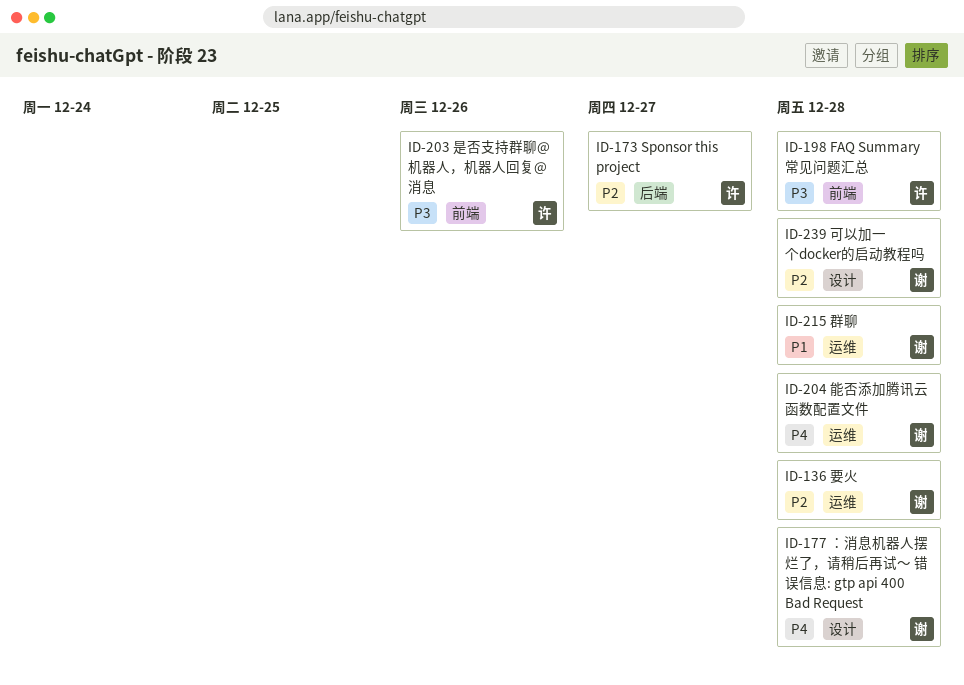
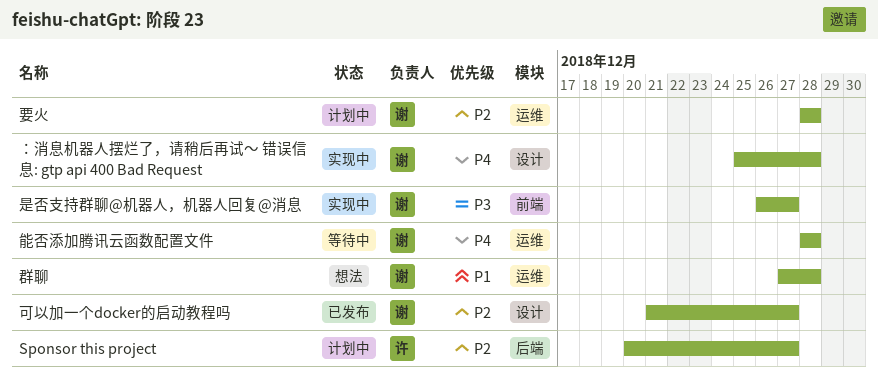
FAQ Summary 常见问题汇总: present -> none
可以加一个docker的启动教程吗, due: Dec 28 -> Dec 27
是否支持群聊@机器人，机器人回复@消息, owner: 许 -> 谢
是否支持群聊@机器人，机器人回复@消息, due: Dec 26 -> Dec 27

